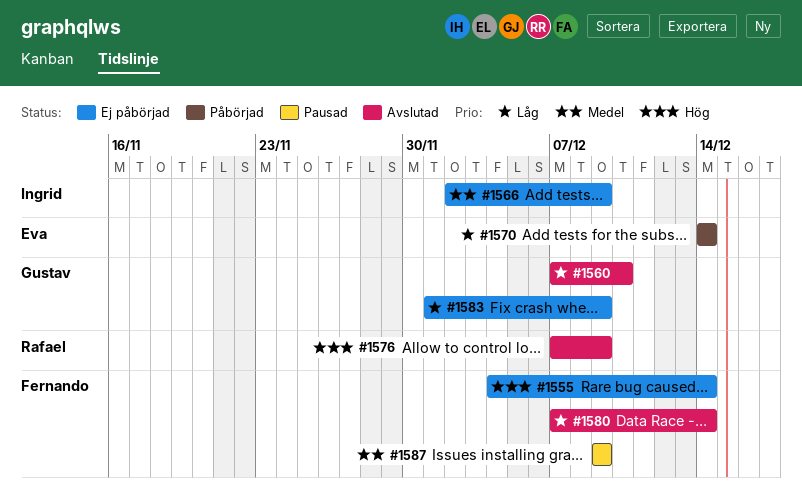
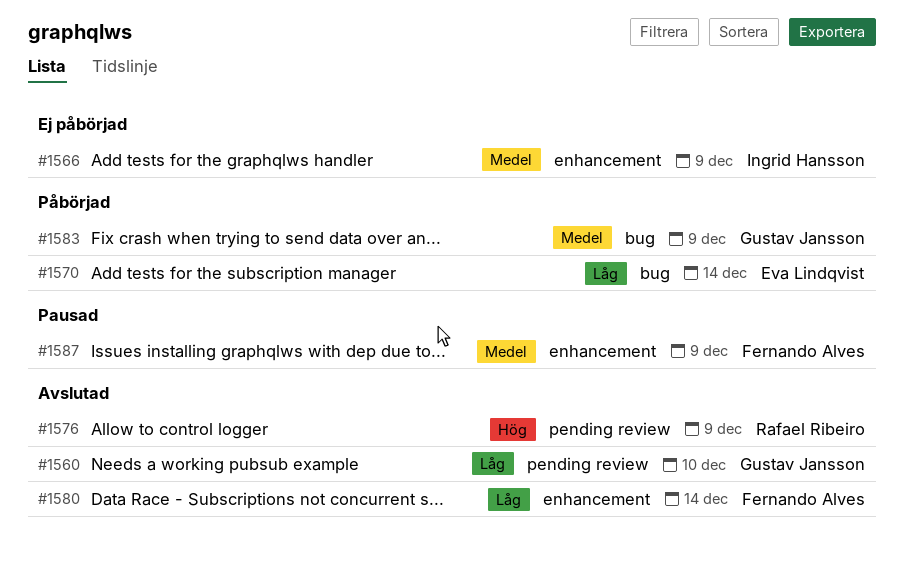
#1555: present -> none
#1583, status: Ej påbörjad -> Påbörjad
#1583, priority: Låg -> Medel

